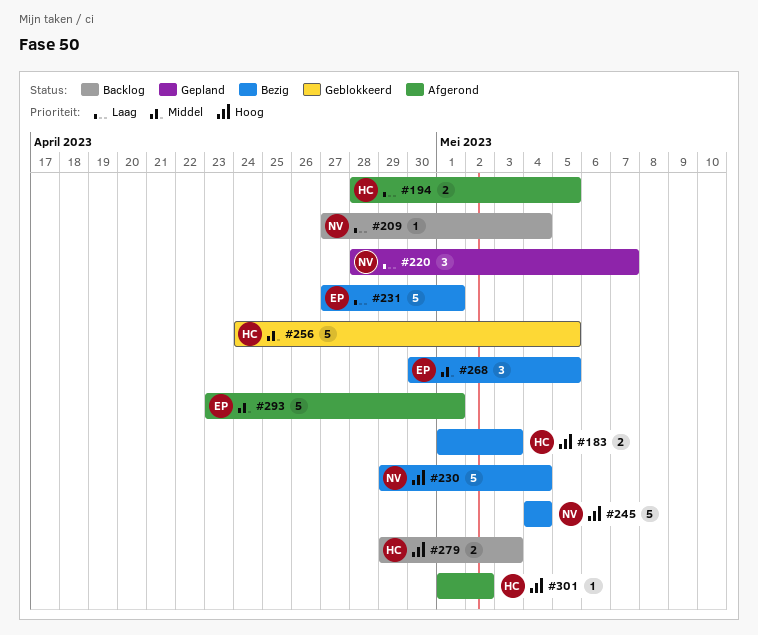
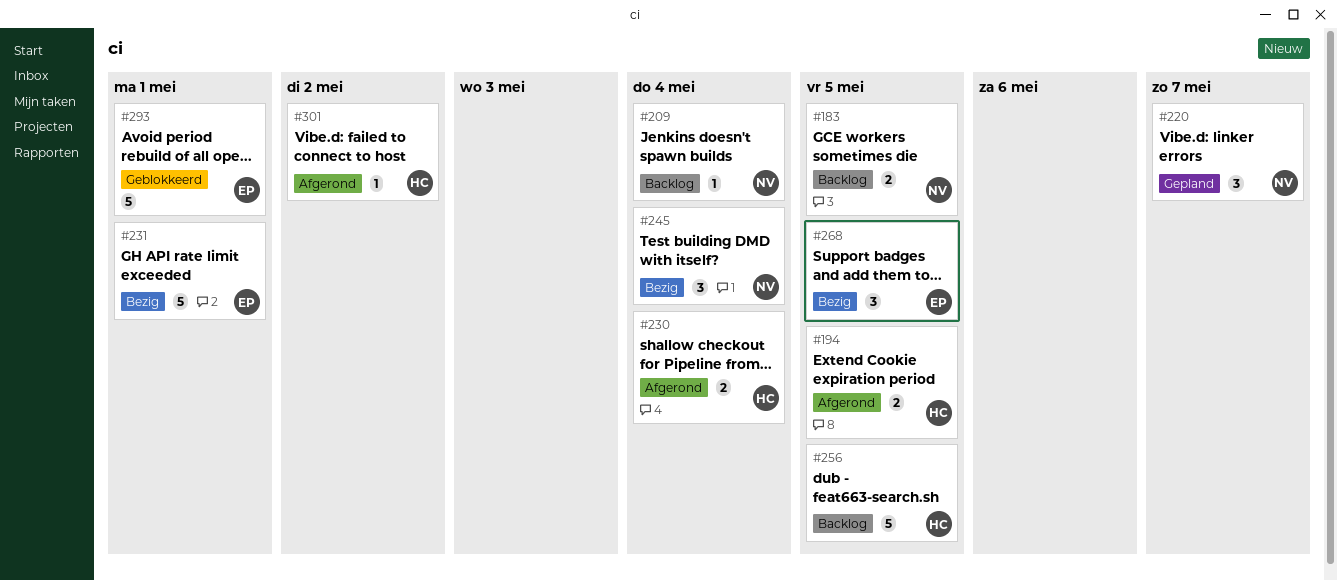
#183, status: Bezig -> Backlog
#183, owner: HC -> NV
#183, due: May 3 -> May 5
#230, status: Bezig -> Afgerond
#230, owner: NV -> HC
#230, estimate: 5 -> 2
#245, estimate: 5 -> 3
#256, status: Geblokkeerd -> Backlog
#279: present -> none
#293, status: Afgerond -> Geblokkeerd

